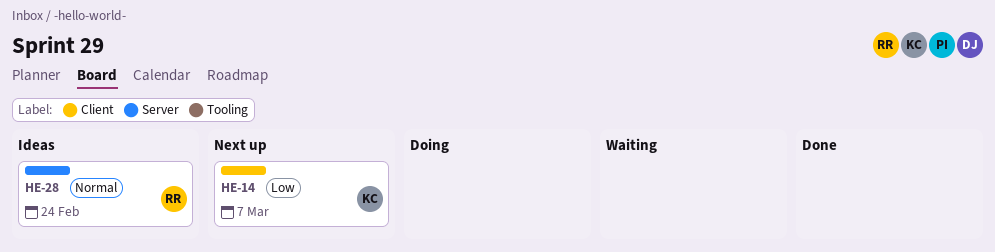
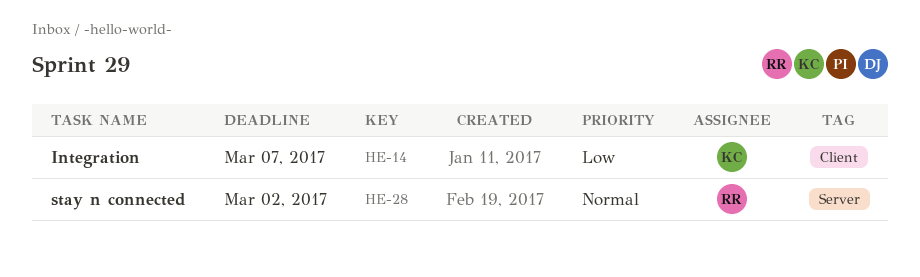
HE-28, due: Feb 24 -> Mar 2

